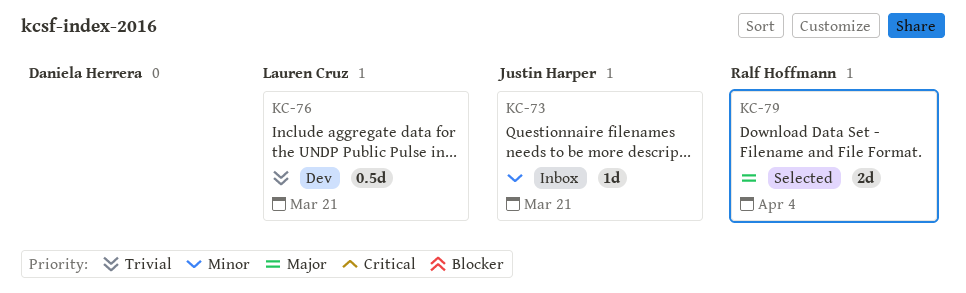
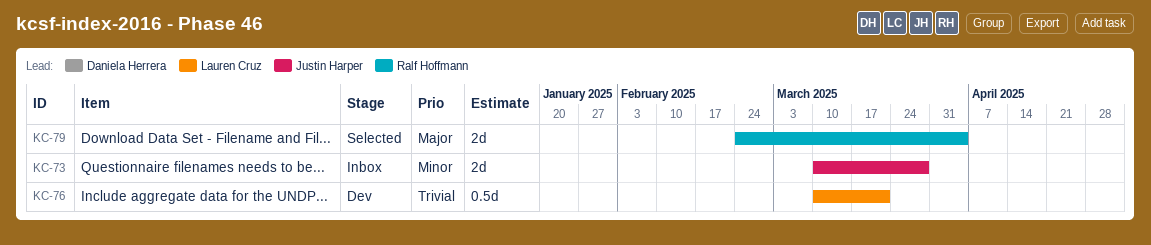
KC-73, estimate: 1d -> 2d
KC-73, due: Mar 21 -> Mar 28

